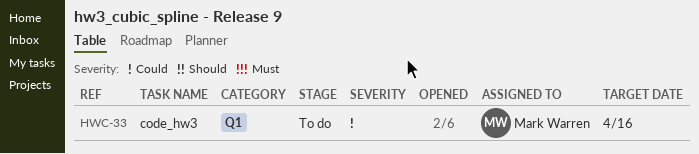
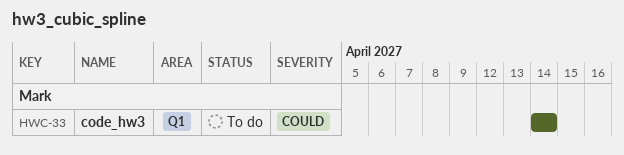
HWC-33, due: Apr 16 -> Apr 14

